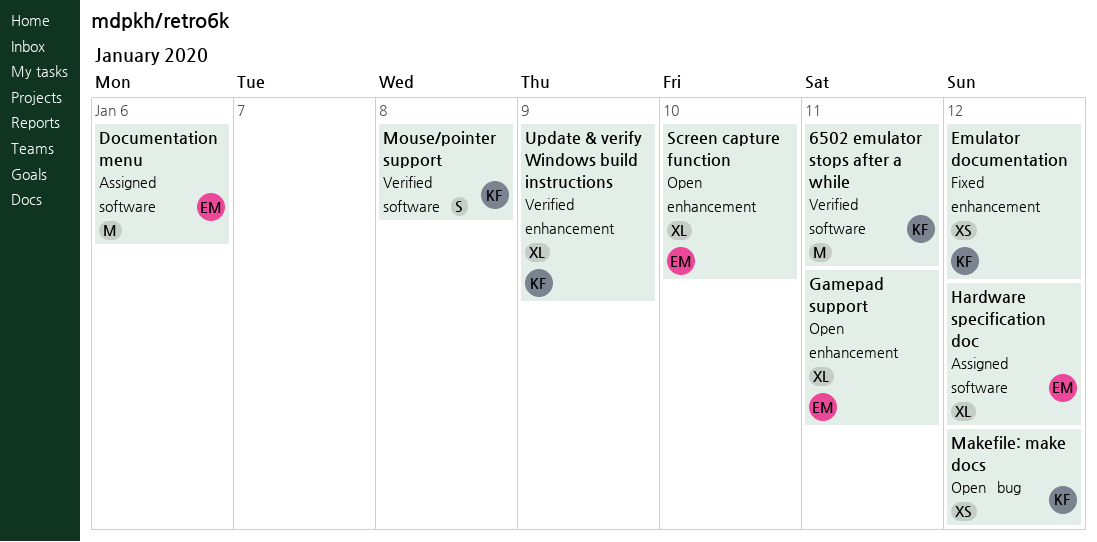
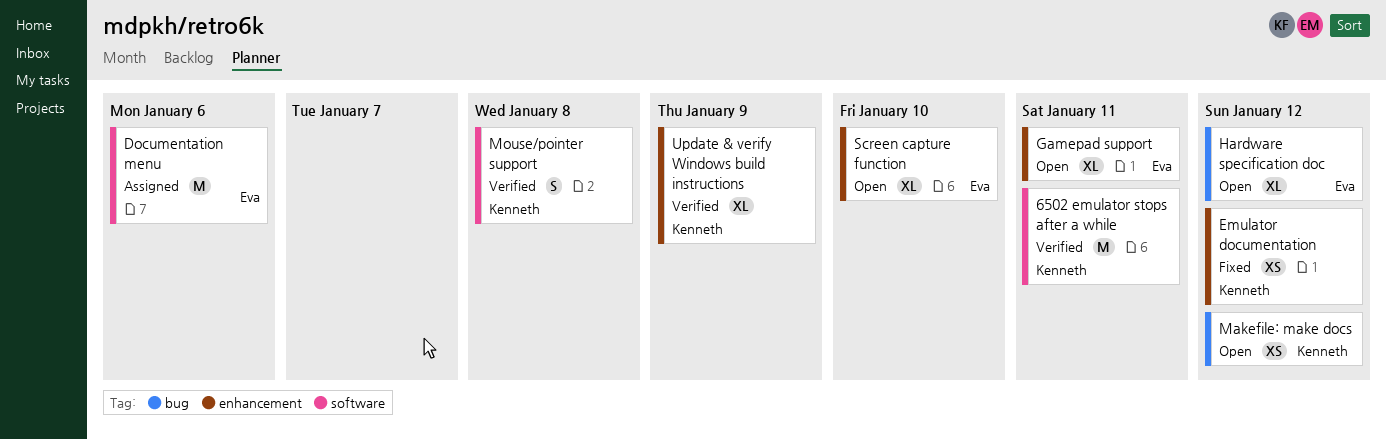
Hardware specification doc, status: Assigned -> Open
Hardware specification doc, label: software -> bug

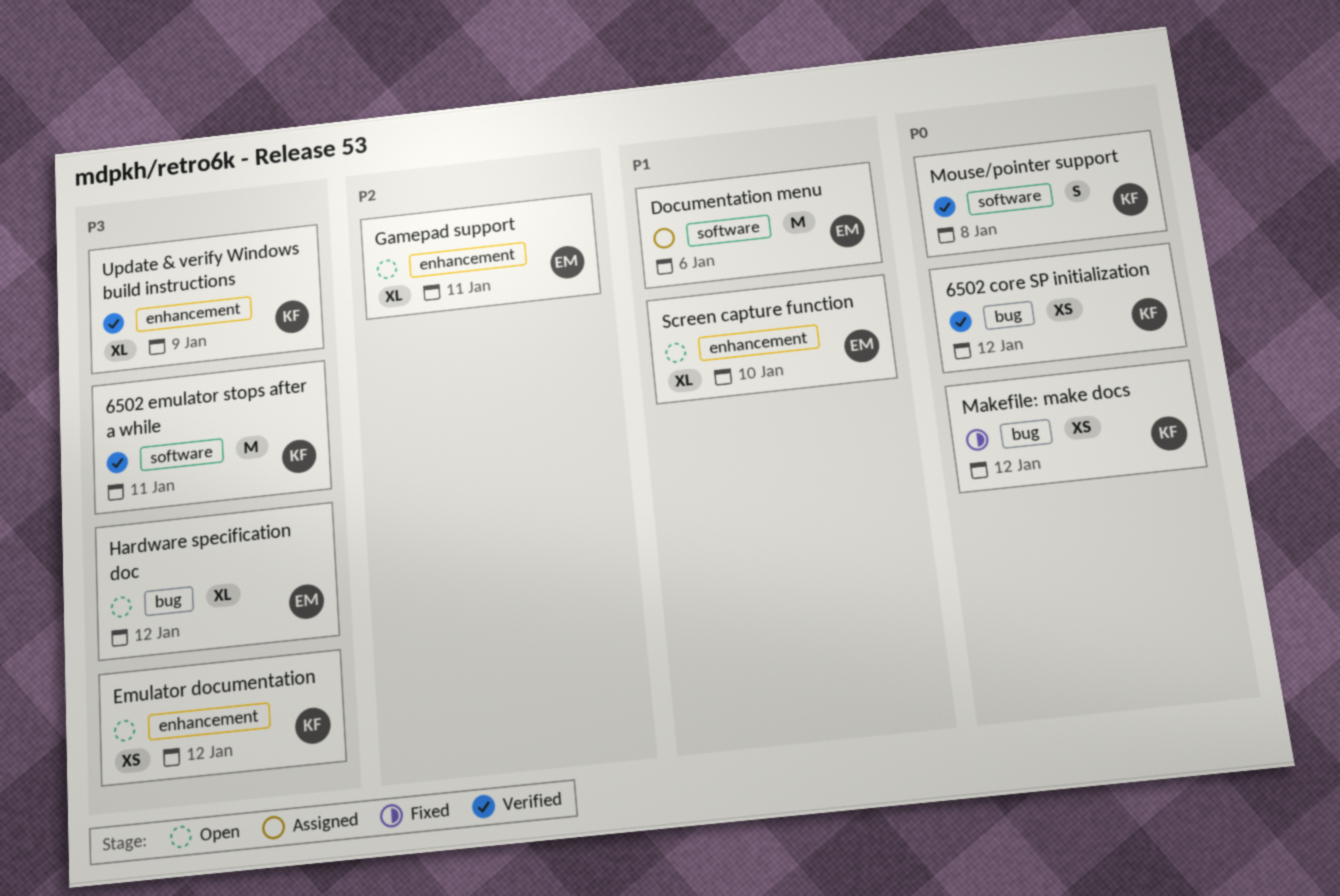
6502 core SP initialization: none -> present
Emulator documentation, status: Fixed -> Open
Makefile: make docs, status: Open -> Fixed

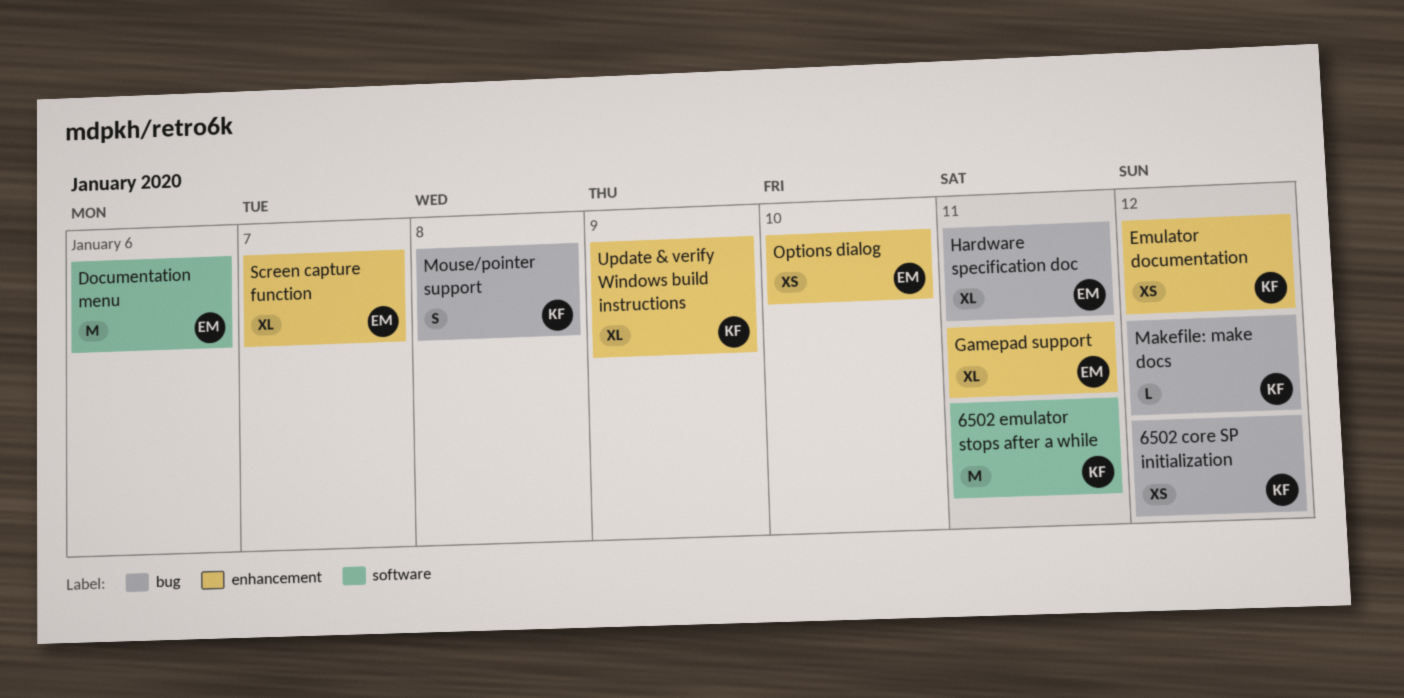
Hardware specification doc, due: Jan 12 -> Jan 11
Makefile: make docs, estimate: XS -> L
Mouse/pointer support, label: software -> bug
Options dialog: none -> present
Screen capture function, due: Jan 10 -> Jan 7

